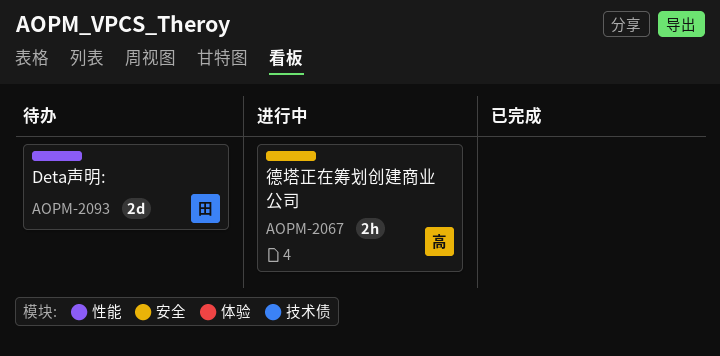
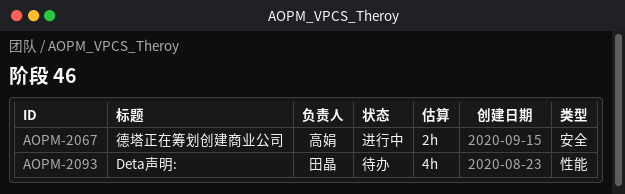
AOPM-2093, estimate: 2d -> 4h

